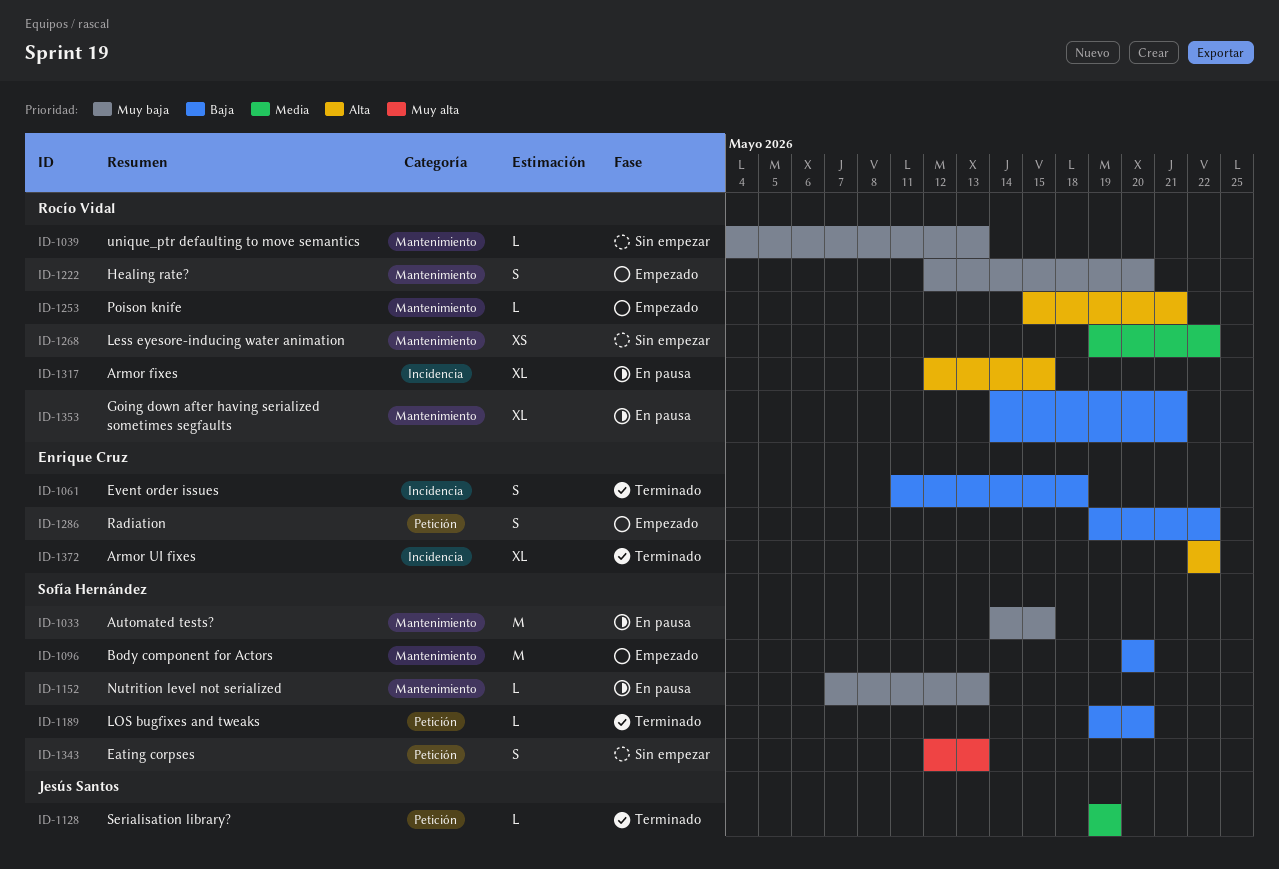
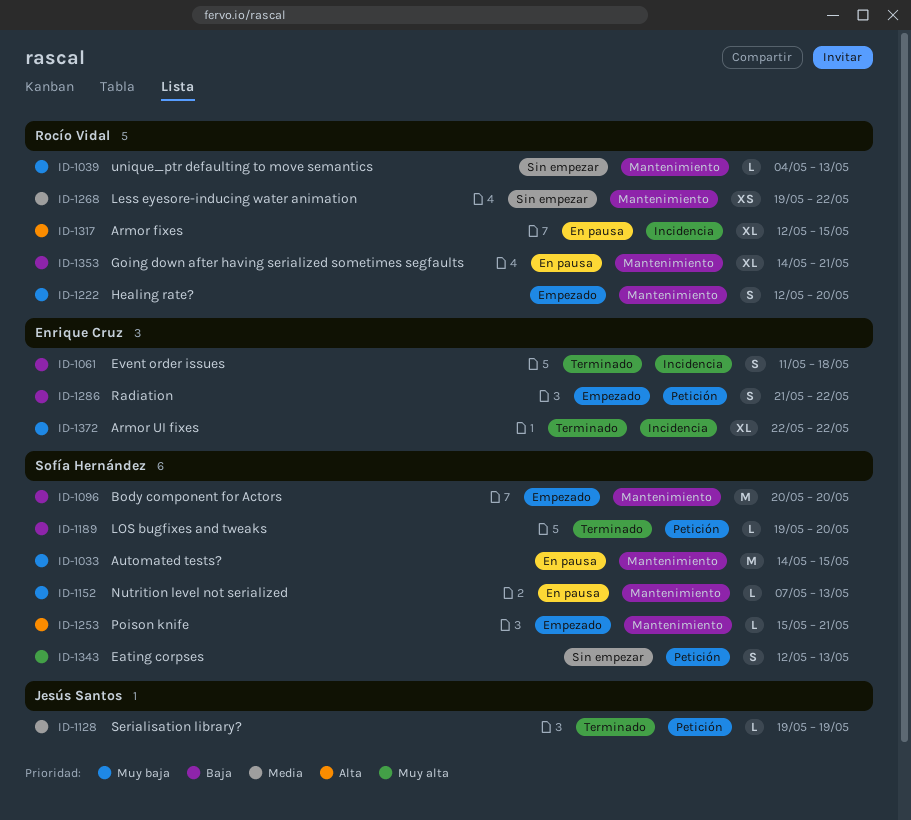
ID-1253, owner: Rocío Vidal -> Sofía Hernández
ID-1286, start: May 19 -> May 21
ID-1372, priority: Alta -> Muy baja

